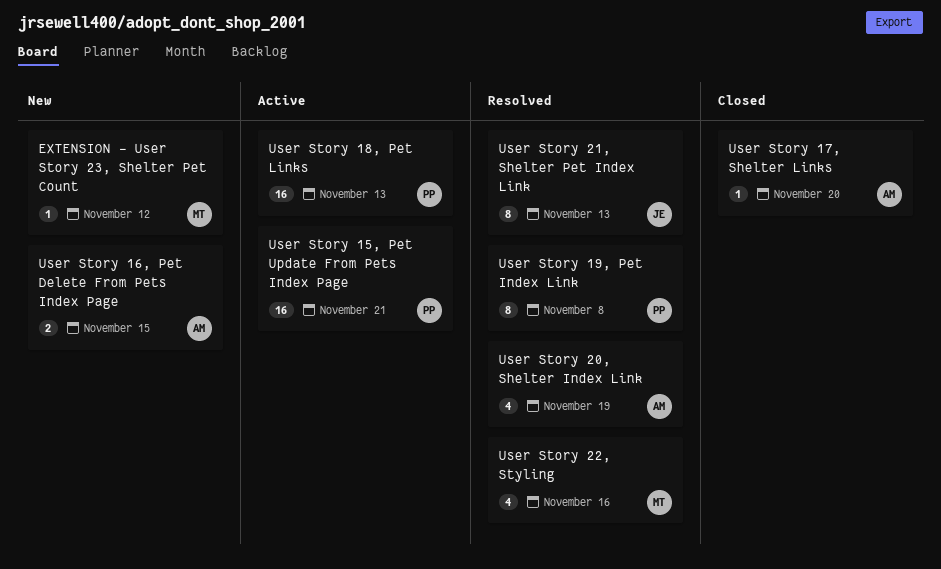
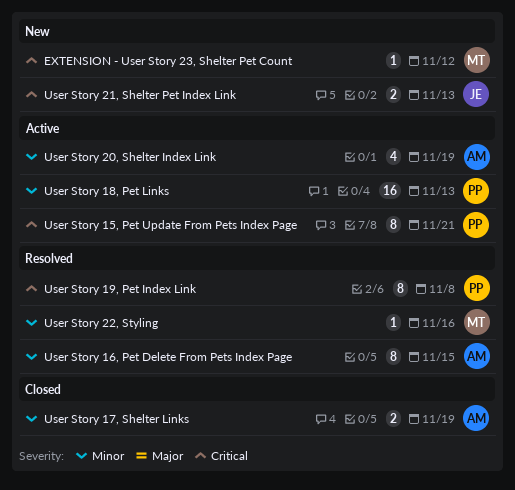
User Story 15, Pet Update From Pets Index Page, estimate: 16 -> 8
User Story 16, Pet Delete From Pets Index Page, status: New -> Resolved
User Story 16, Pet Delete From Pets Index Page, estimate: 2 -> 8
User Story 17, Shelter Links, estimate: 1 -> 2
User Story 17, Shelter Links, due: Nov 20 -> Nov 19
User Story 20, Shelter Index Link, status: Resolved -> Active
User Story 21, Shelter Pet Index Link, status: Resolved -> New
User Story 21, Shelter Pet Index Link, estimate: 8 -> 2
User Story 22, Styling, estimate: 4 -> 1

